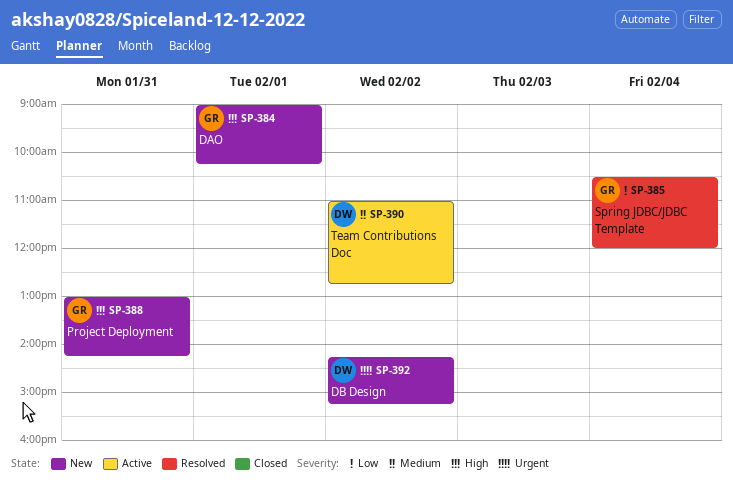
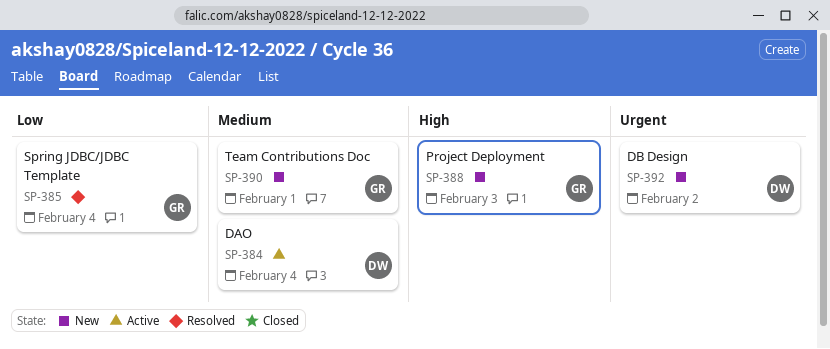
SP-384, status: New -> Active
SP-384, owner: GR -> DW
SP-384, priority: High -> Medium
SP-384, day: Feb 1 -> Feb 4
SP-388, day: Jan 31 -> Feb 3
SP-390, status: Active -> New
SP-390, owner: DW -> GR
SP-390, day: Feb 2 -> Feb 1

